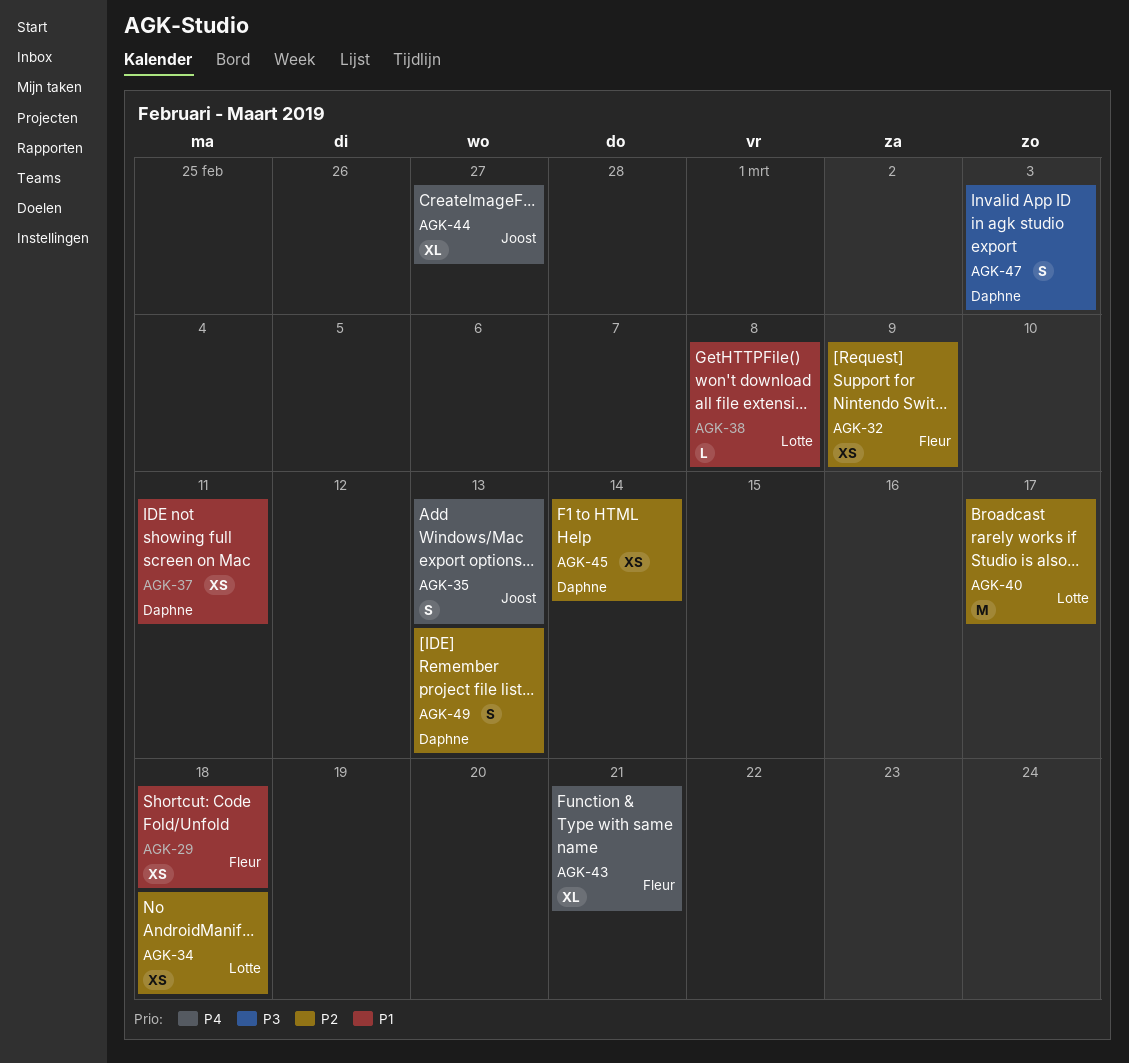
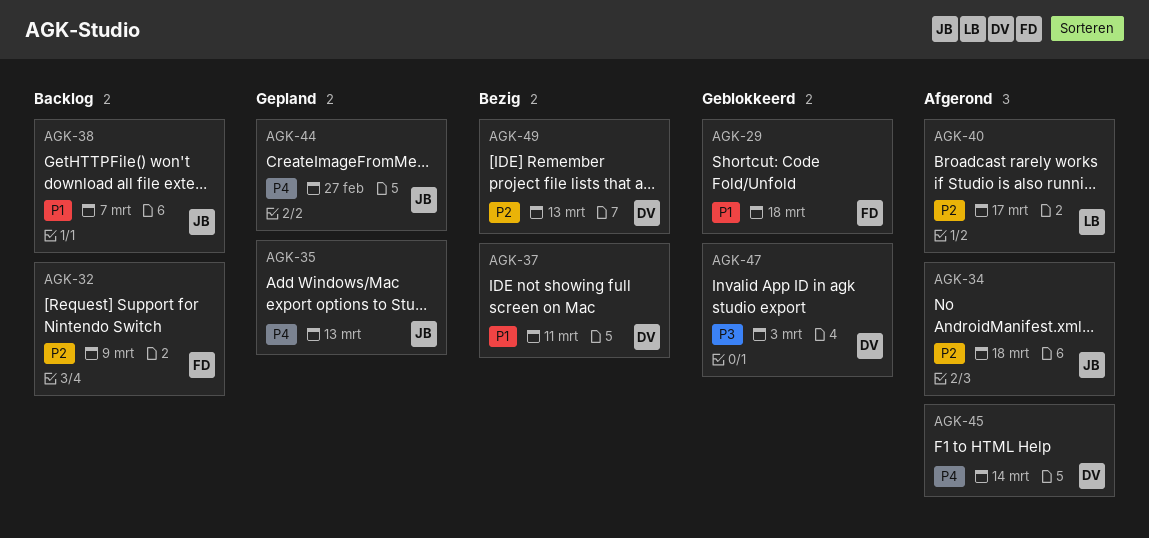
AGK-34, owner: Lotte -> Joost
AGK-38, owner: Lotte -> Joost
AGK-38, due: Mar 8 -> Mar 7
AGK-43: present -> none
AGK-45, priority: P2 -> P4

